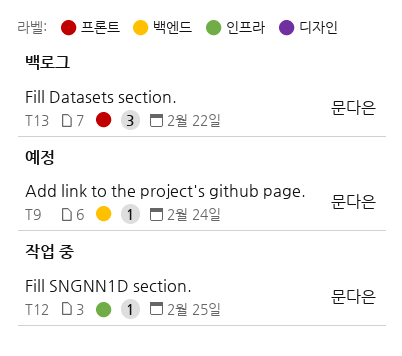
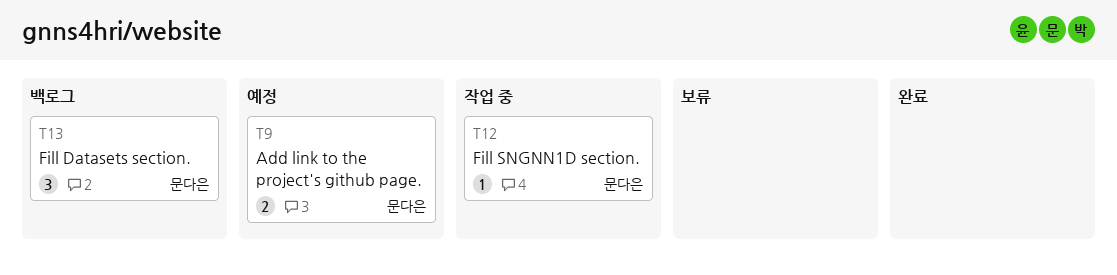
T9, estimate: 1 -> 2

